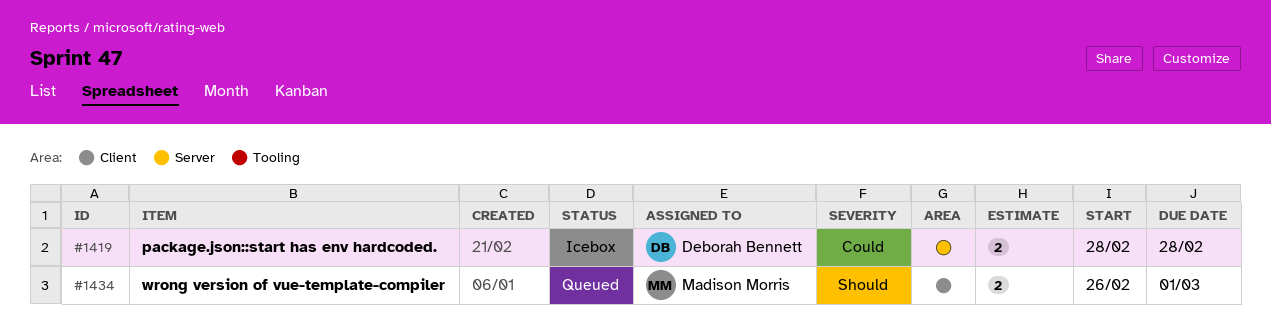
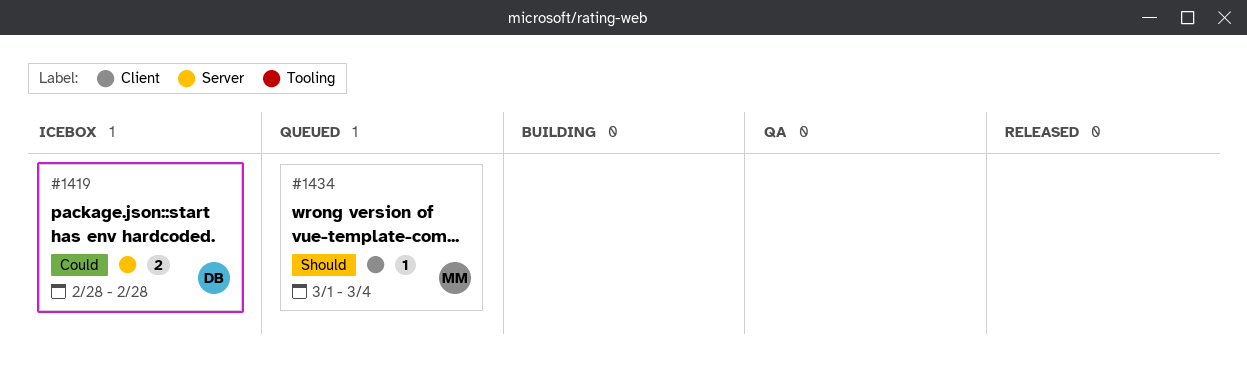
#1434, estimate: 2 -> 1
#1434, start: Feb 26 -> Mar 1
#1434, due: Mar 1 -> Mar 4

